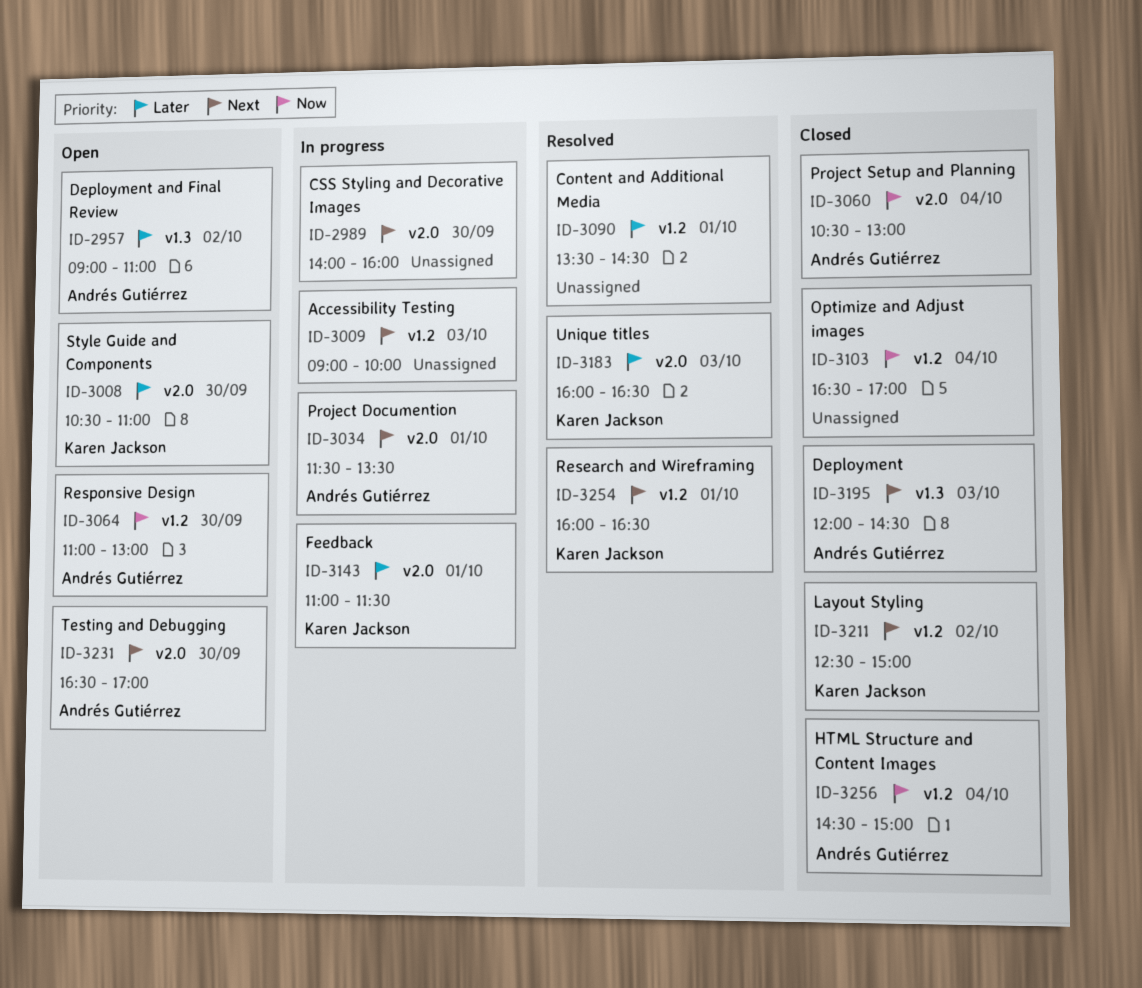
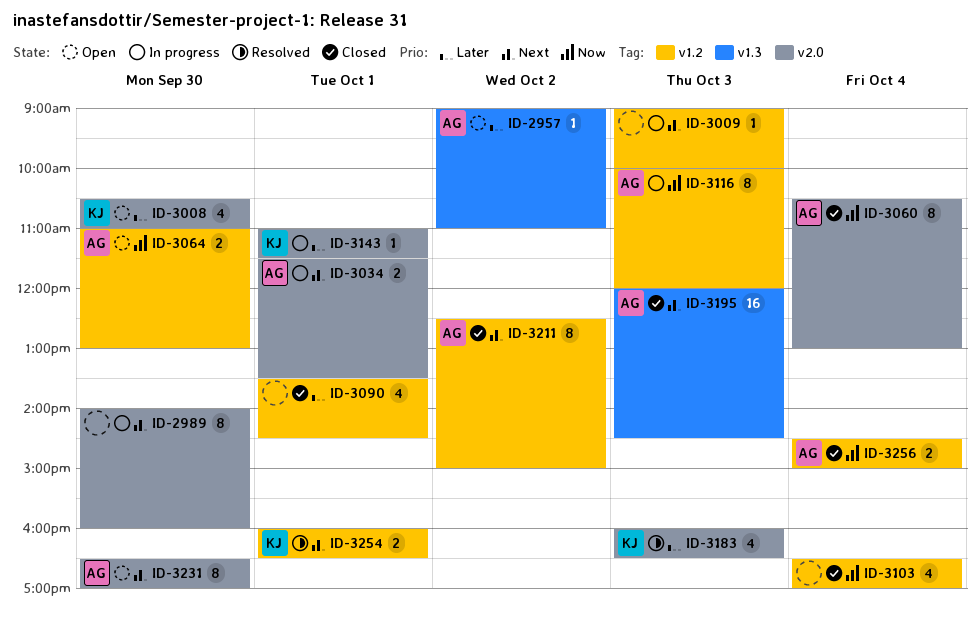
ID-3090, status: Resolved -> Closed
ID-3116: none -> present
ID-3211, owner: Karen Jackson -> Andrés Gutiérrez

